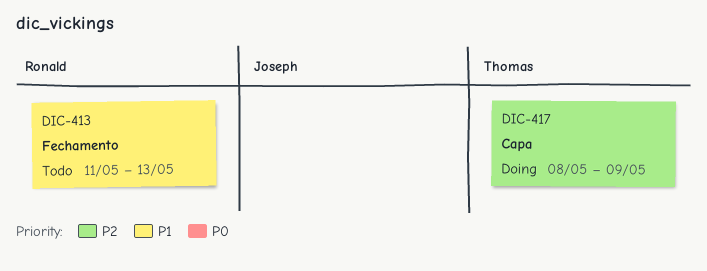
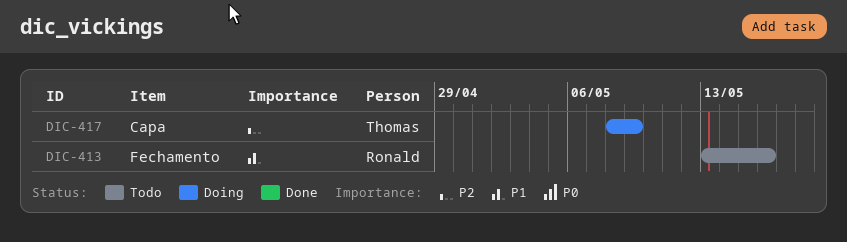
DIC-413, start: May 11 -> May 13
DIC-413, due: May 13 -> May 16

